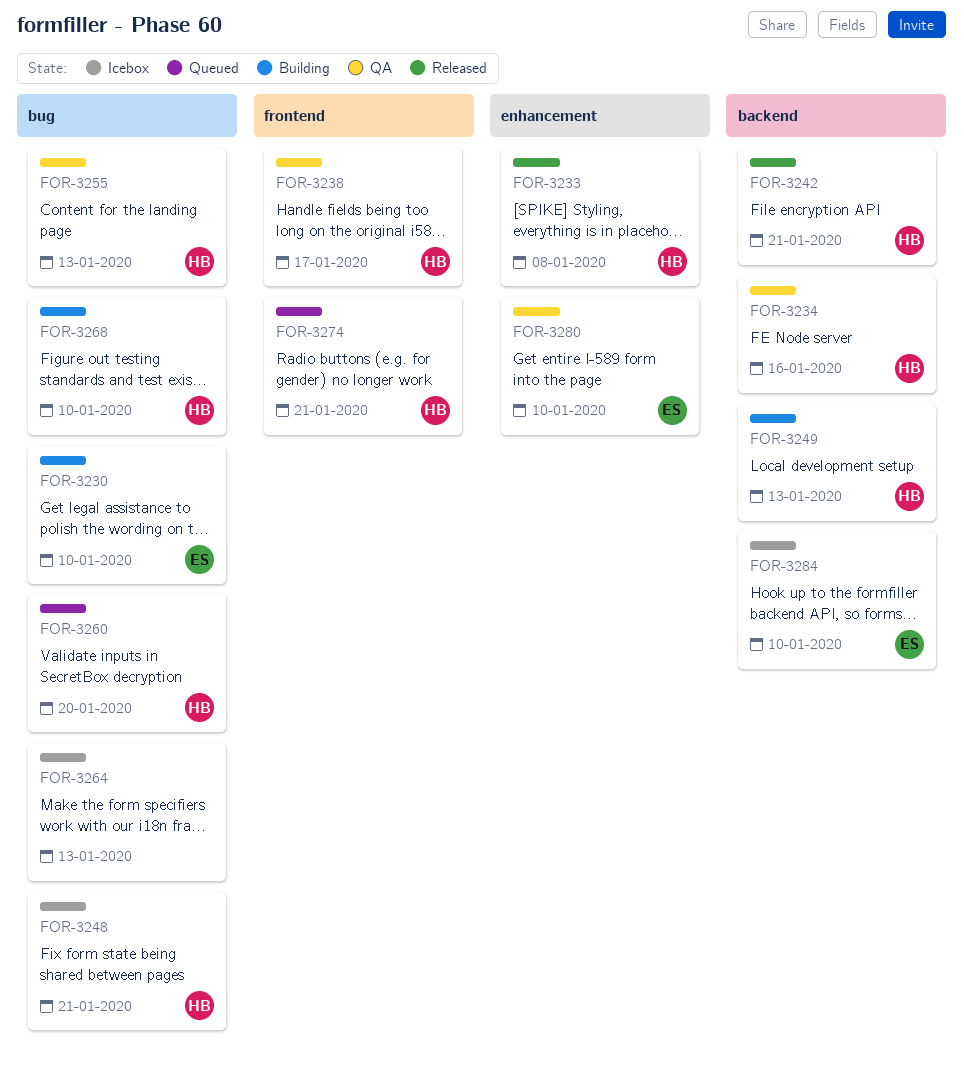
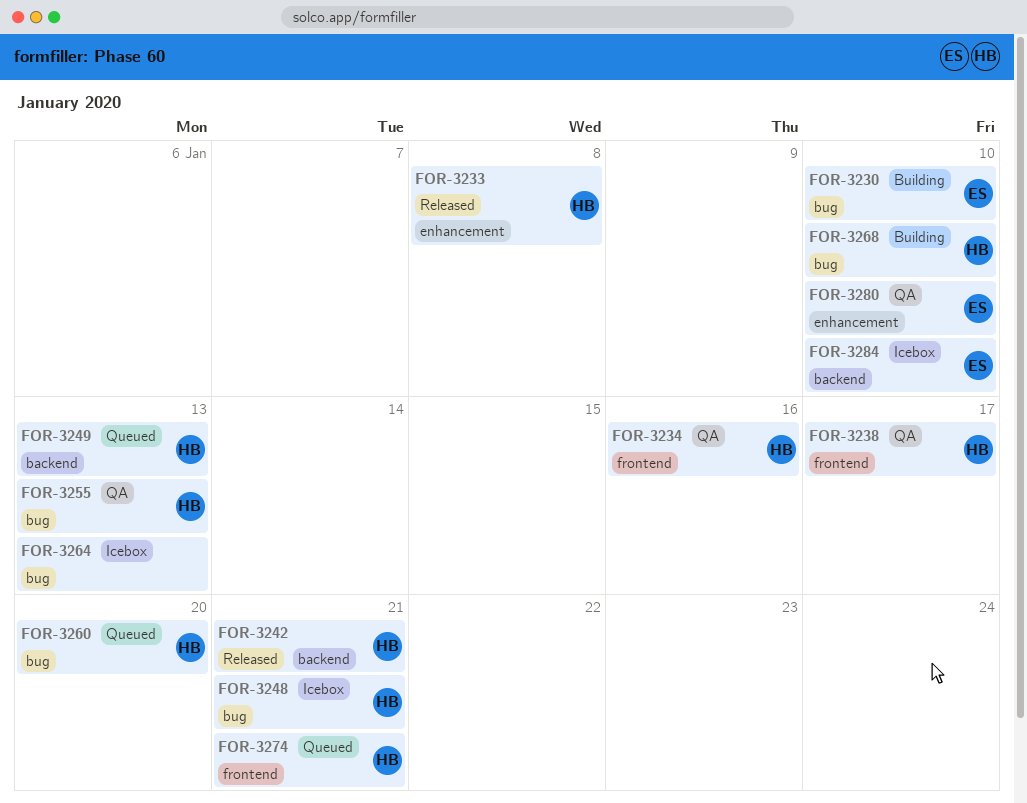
FOR-3234, label: backend -> frontend
FOR-3249, status: Building -> Queued

